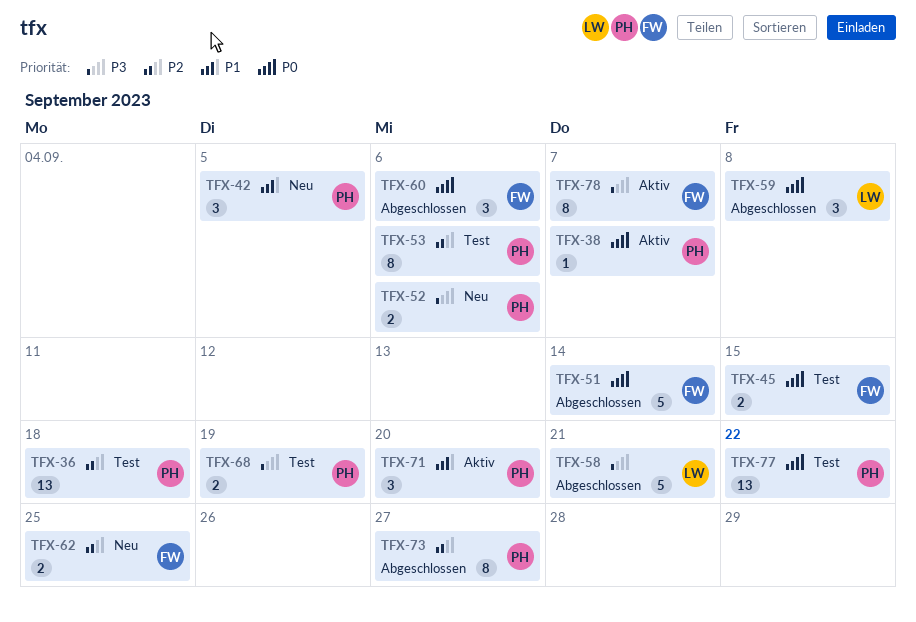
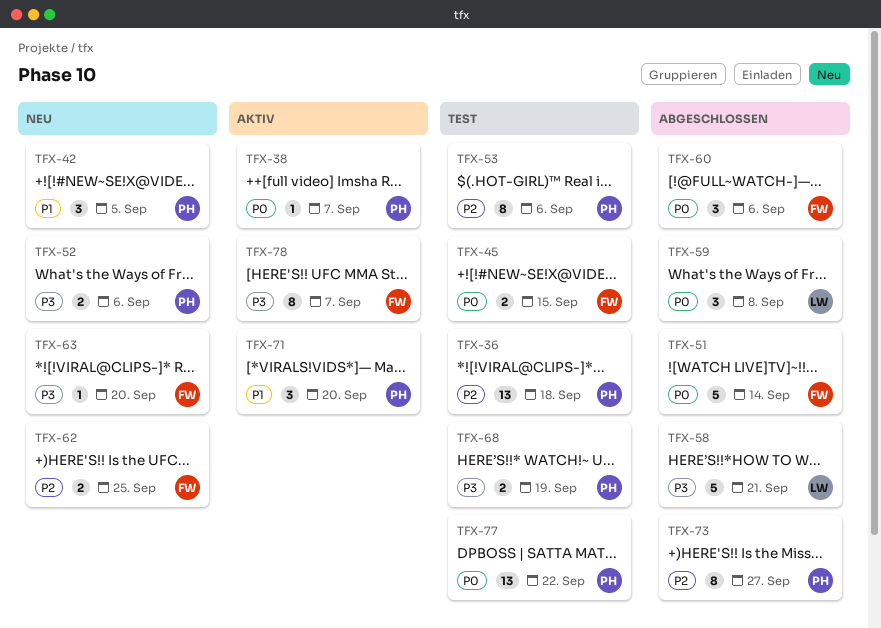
TFX-63: none -> present

